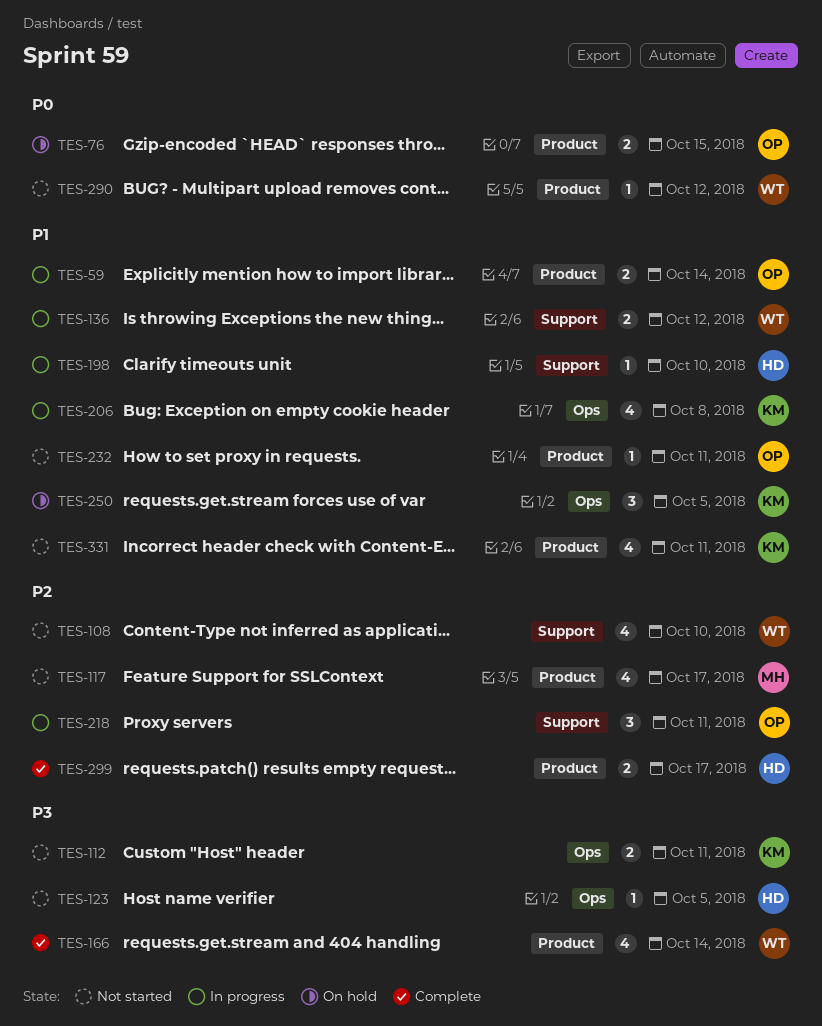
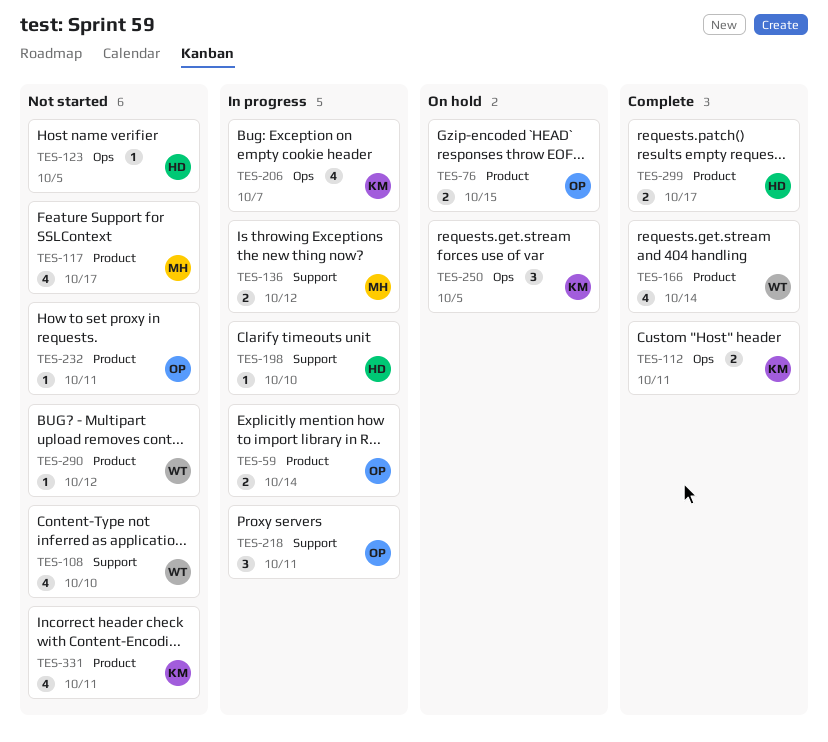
TES-112, status: Not started -> Complete
TES-136, owner: WT -> MH
TES-206, due: Oct 8 -> Oct 7

